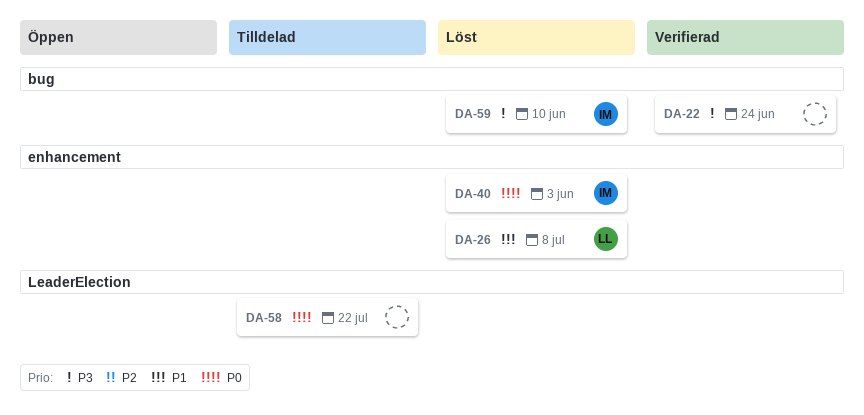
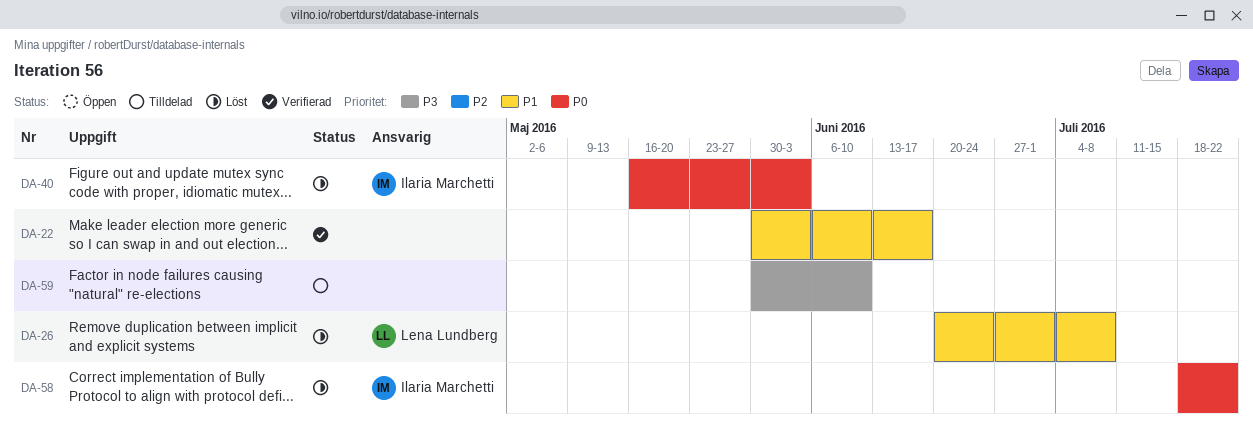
DA-22, priority: P3 -> P1
DA-22, due: Jun 24 -> Jun 17
DA-58, status: Tilldelad -> Löst
DA-58, owner: none -> Ilaria Marchetti
DA-59, status: Löst -> Tilldelad
DA-59, owner: Ilaria Marchetti -> none

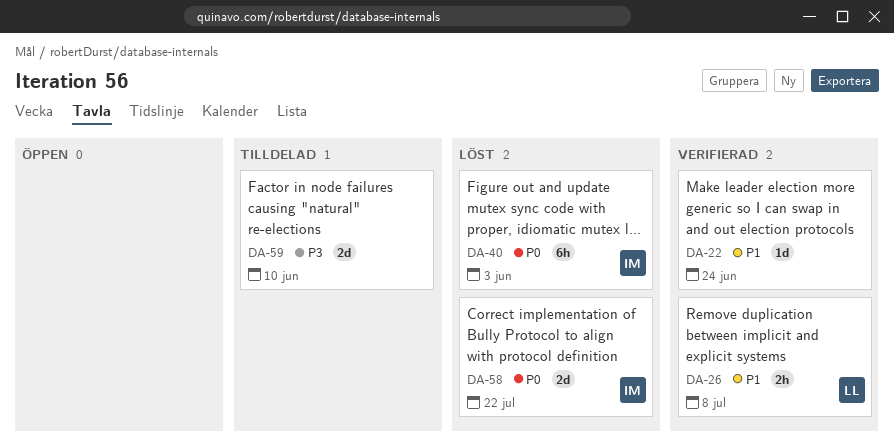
DA-22, due: Jun 17 -> Jun 24
DA-26, status: Löst -> Verifierad

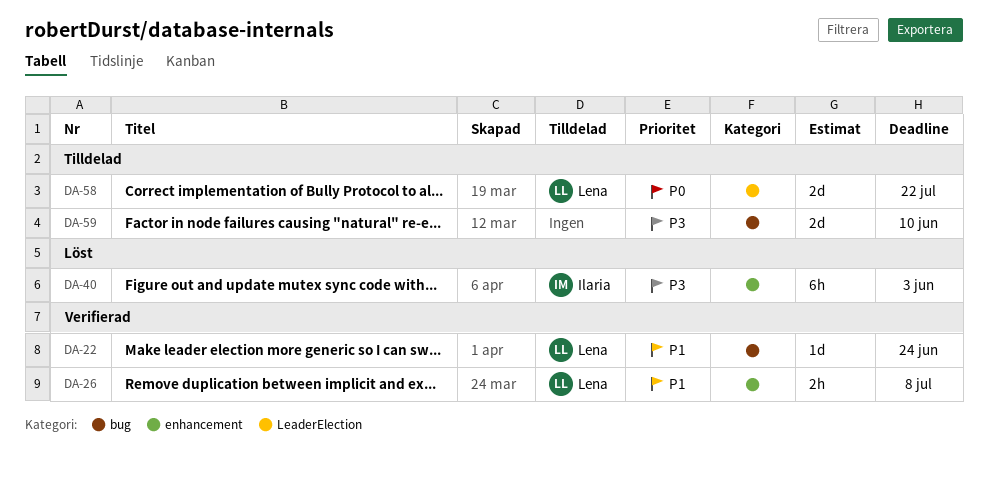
DA-22, owner: none -> Lena
DA-40, priority: P0 -> P3
DA-58, status: Löst -> Tilldelad
DA-58, owner: Ilaria -> Lena

